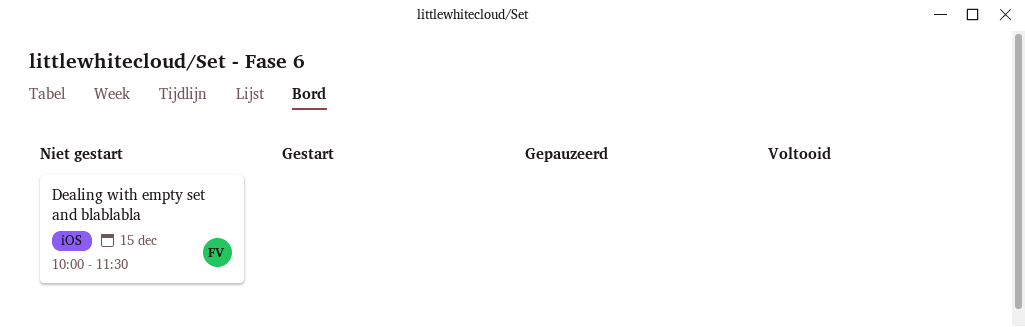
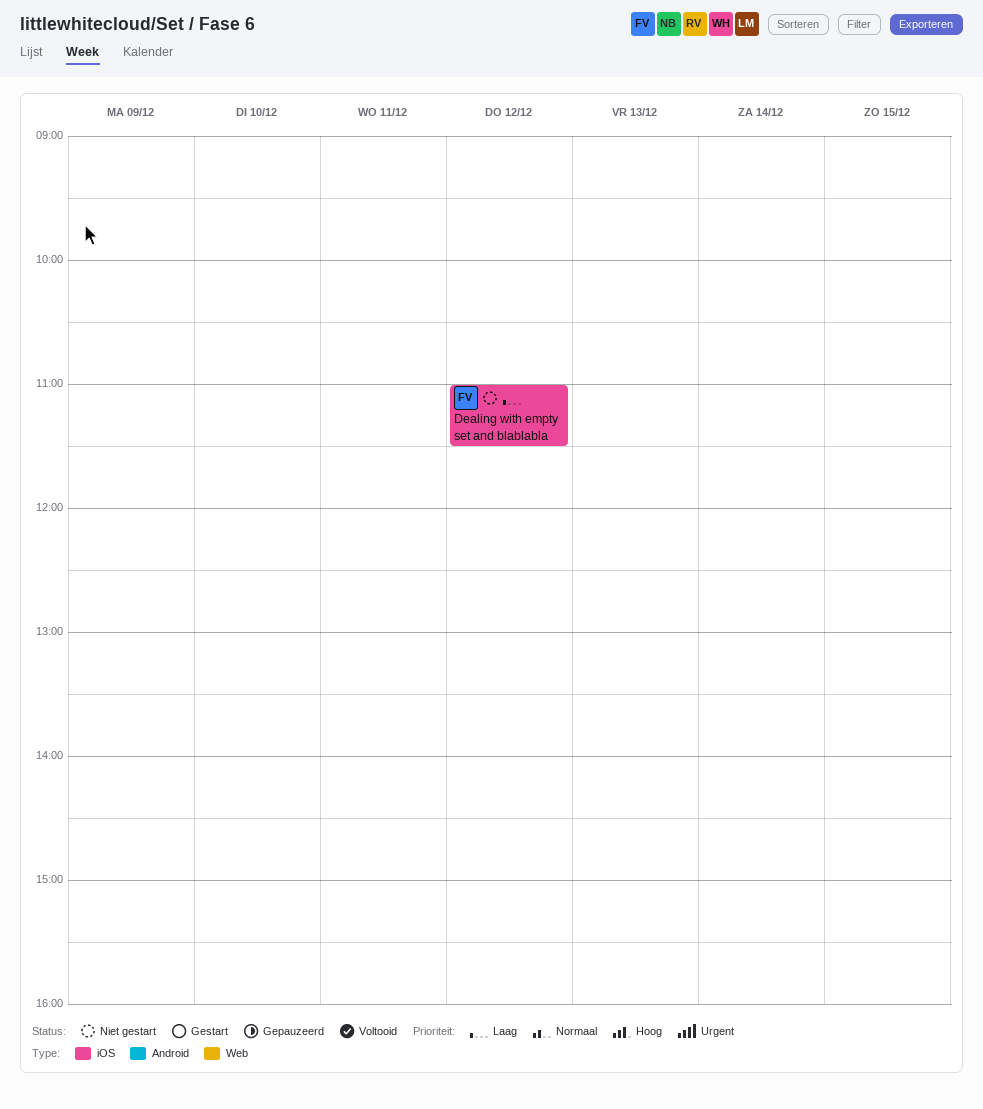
Dealing with empty set and blablabla, day: Dec 15 -> Dec 12
Dealing with empty set and blablabla, begins: 10:00 -> 11:00

